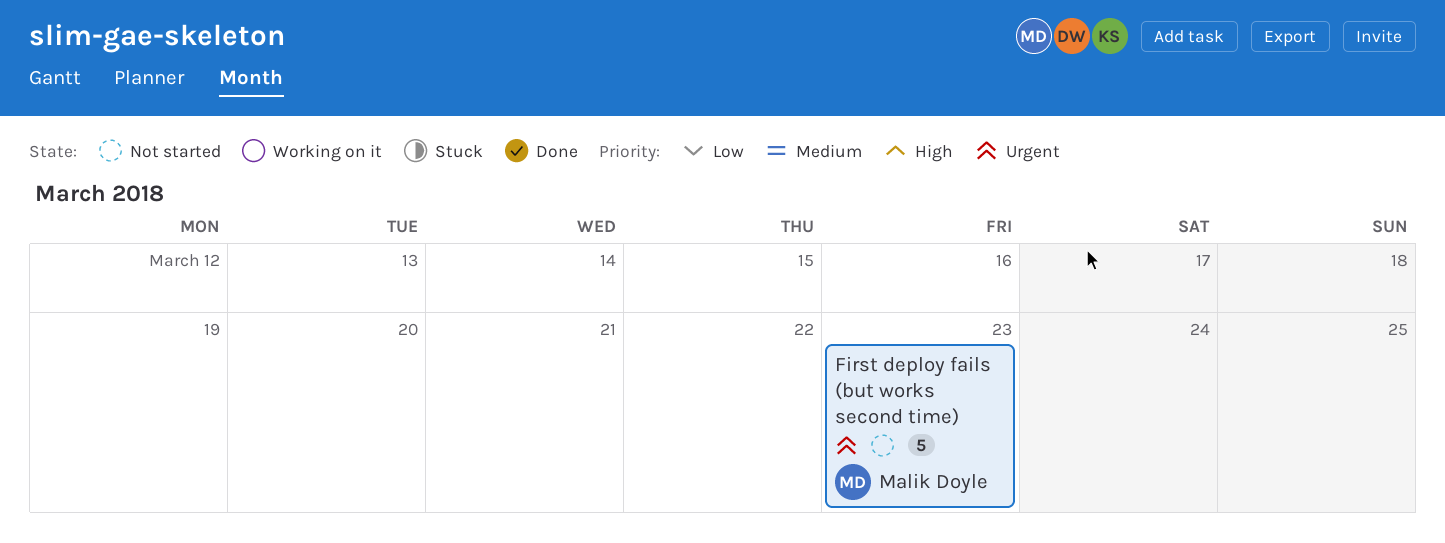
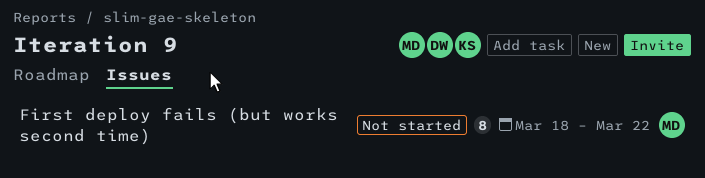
First deploy fails (but works second time), estimate: 5 -> 8
First deploy fails (but works second time), due: Mar 23 -> Mar 22

